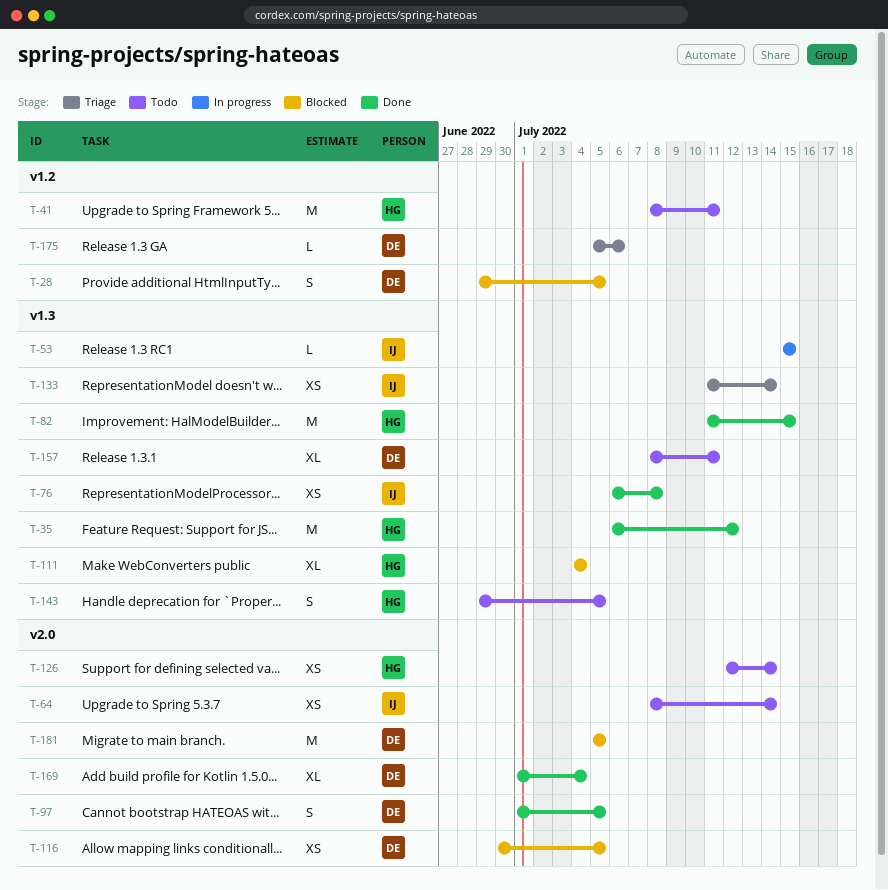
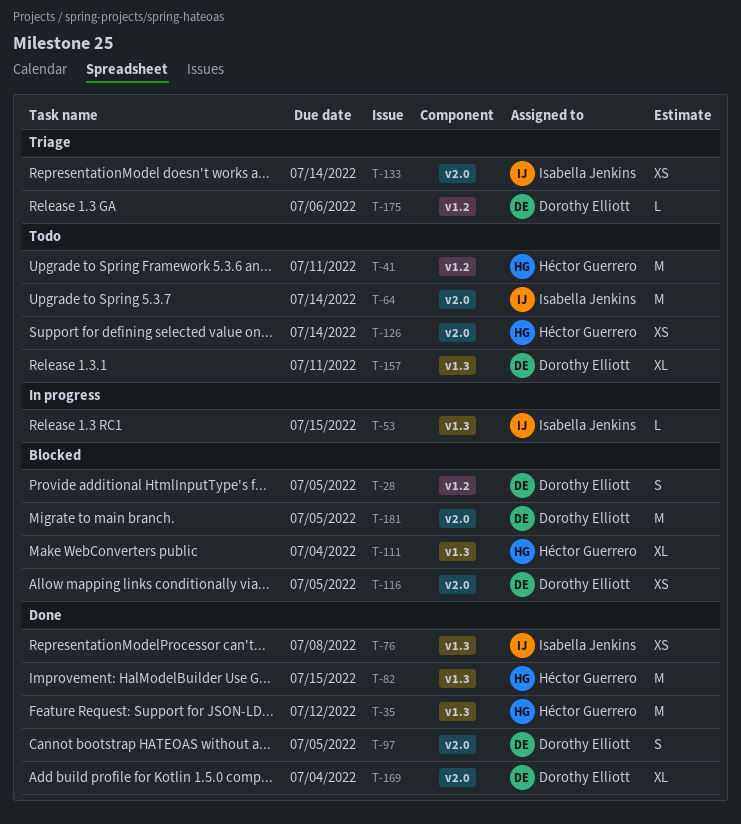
T-64, estimate: XS -> M
T-133, label: v1.3 -> v2.0
T-143: present -> none

